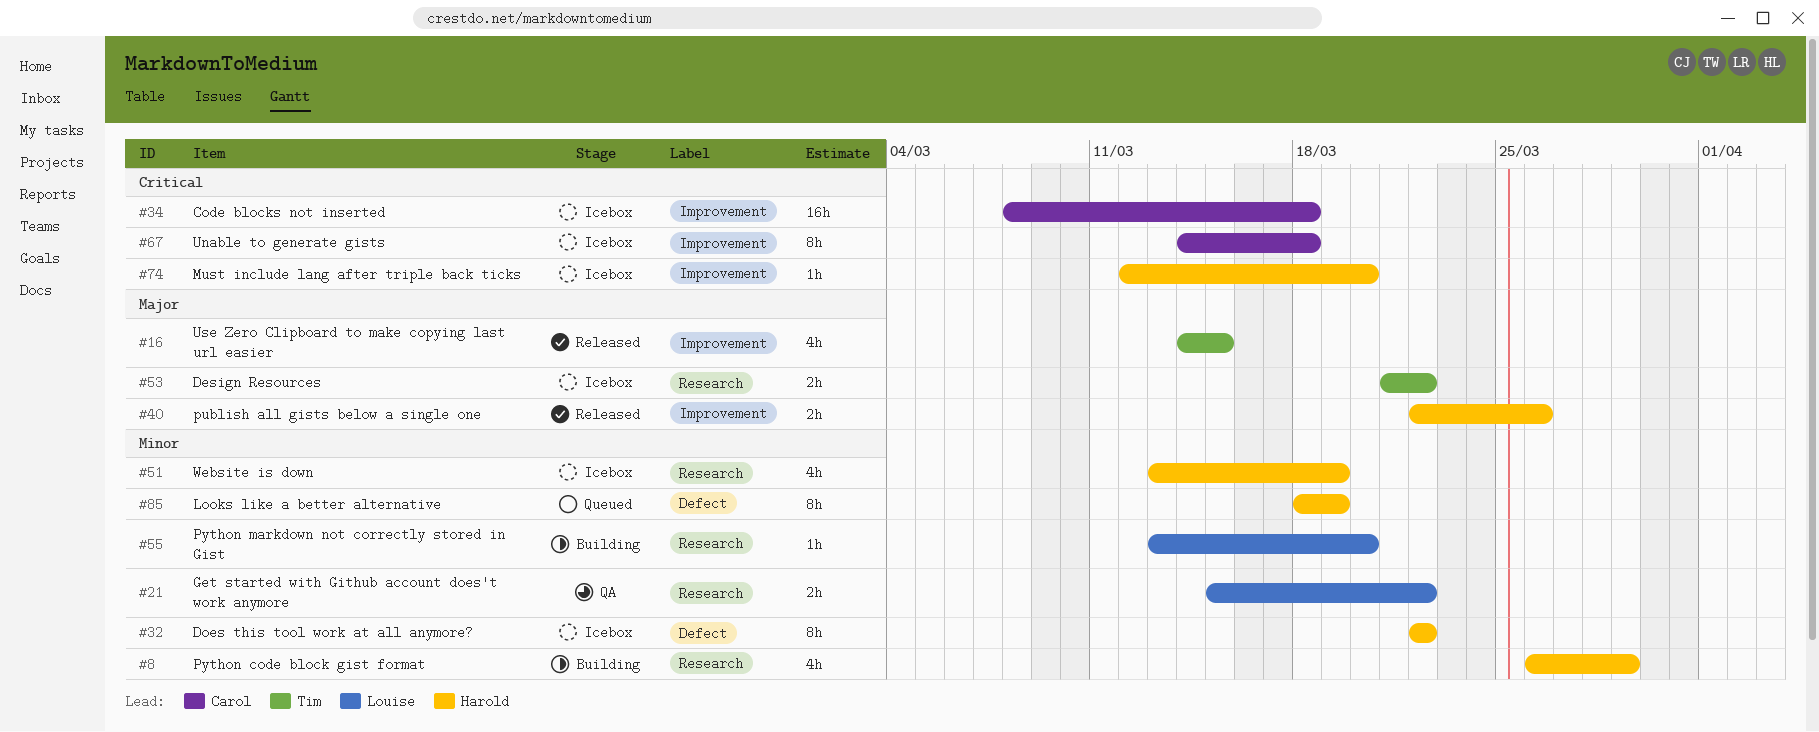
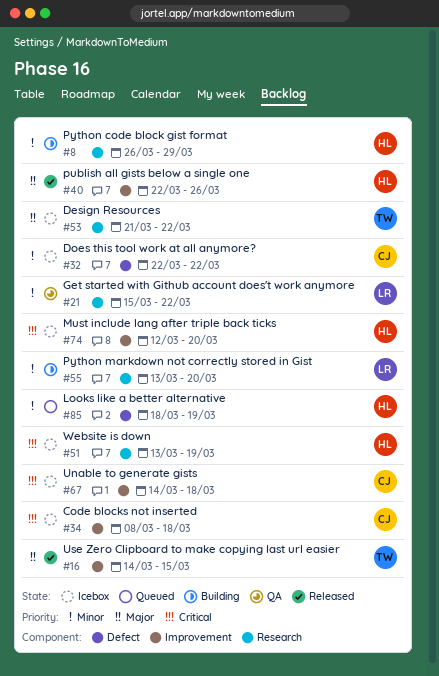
#32, owner: Harold -> Carol
#51, priority: Minor -> Critical

